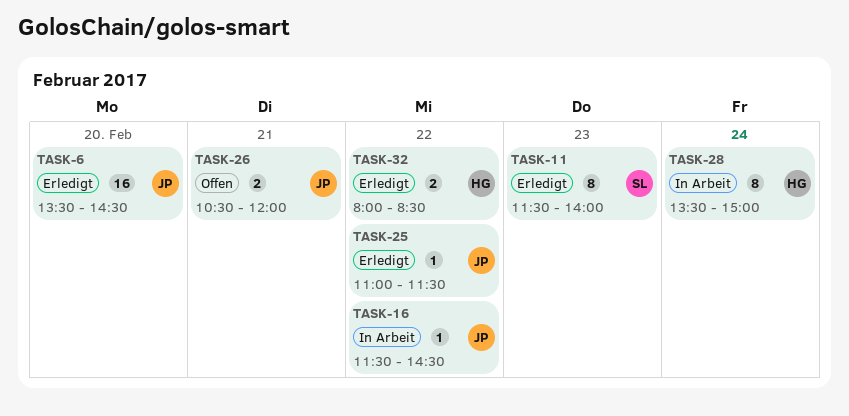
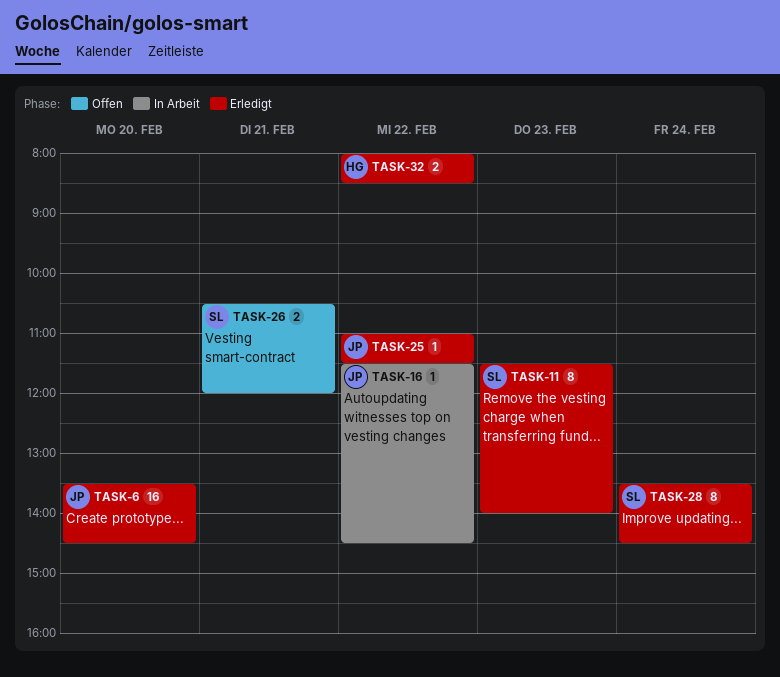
TASK-26, owner: JP -> SL
TASK-28, status: In Arbeit -> Erledigt
TASK-28, owner: HG -> SL
TASK-28, ends: 15:00 -> 14:30

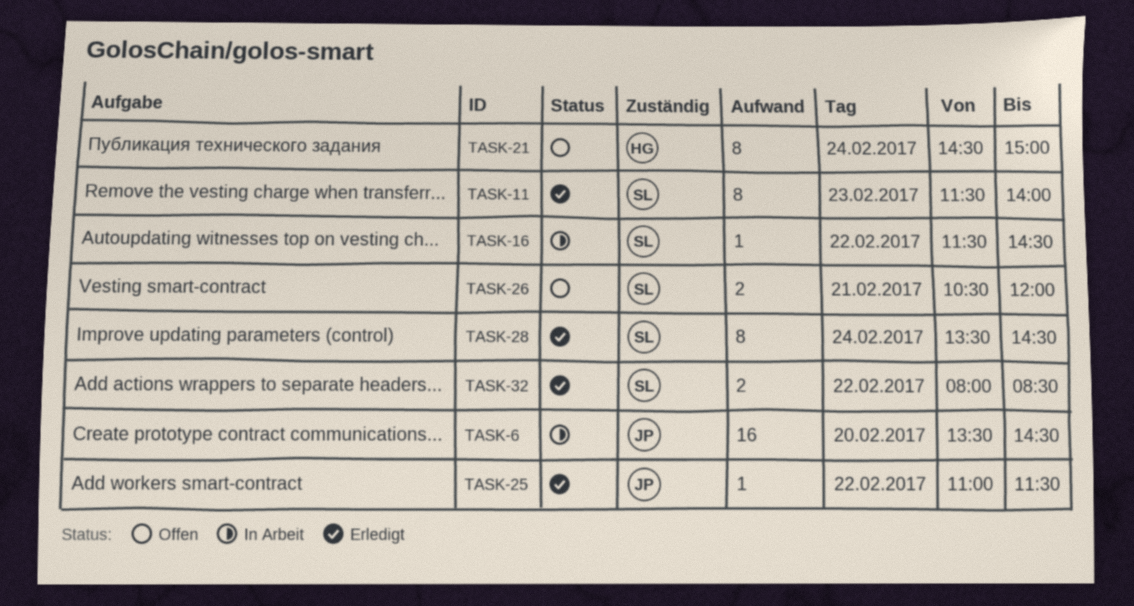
TASK-6, status: Erledigt -> In Arbeit
TASK-16, owner: JP -> SL
TASK-21: none -> present
TASK-32, owner: HG -> SL

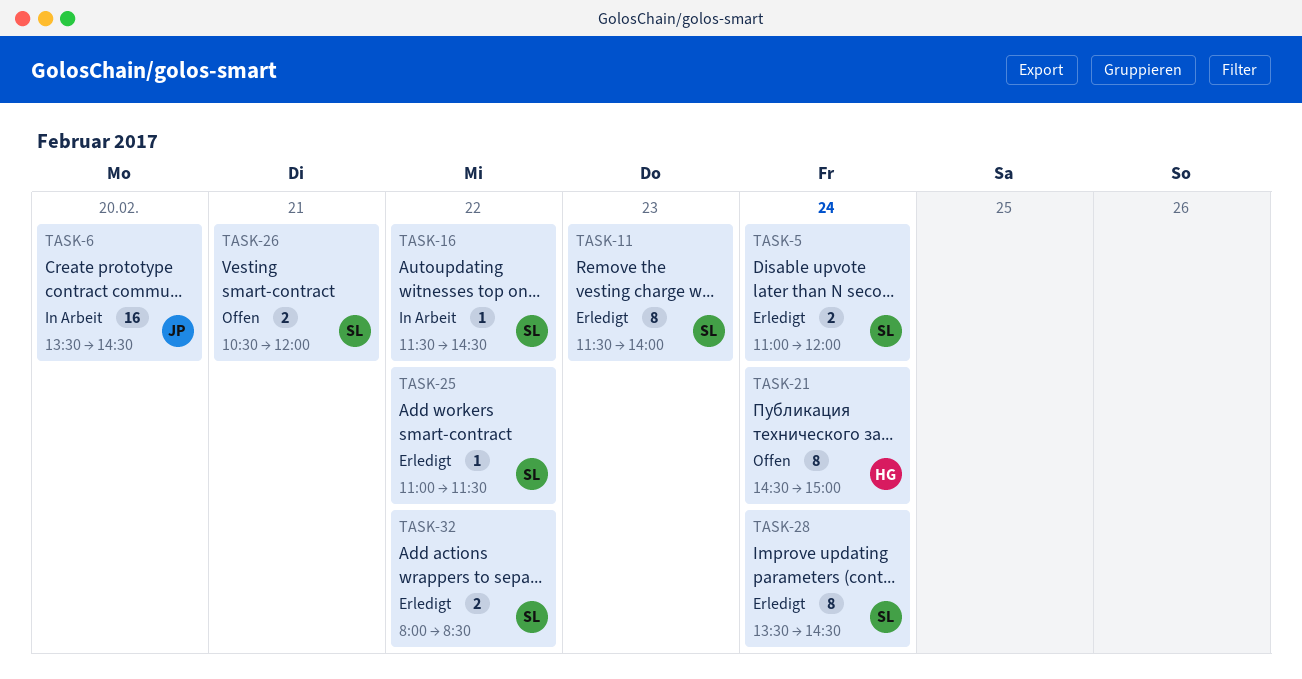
TASK-5: none -> present
TASK-25, owner: JP -> SL

